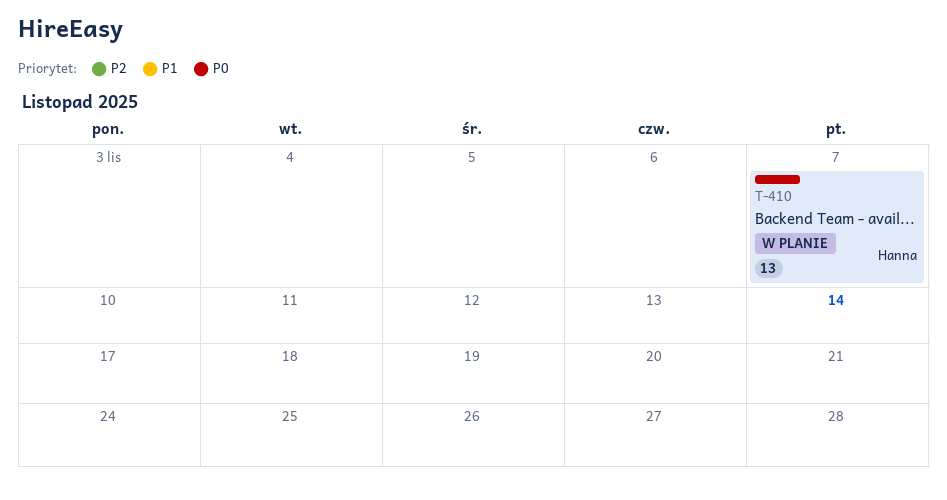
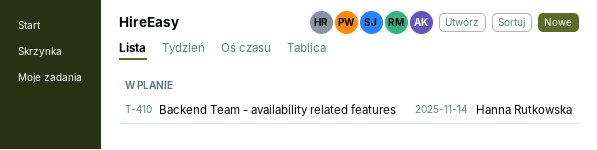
T-410, due: Nov 7 -> Nov 14

